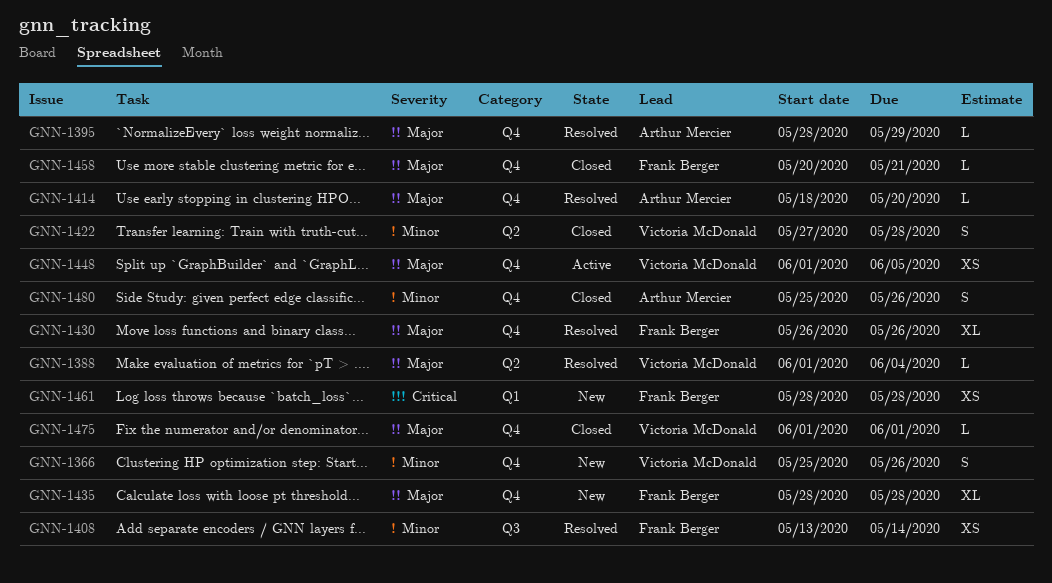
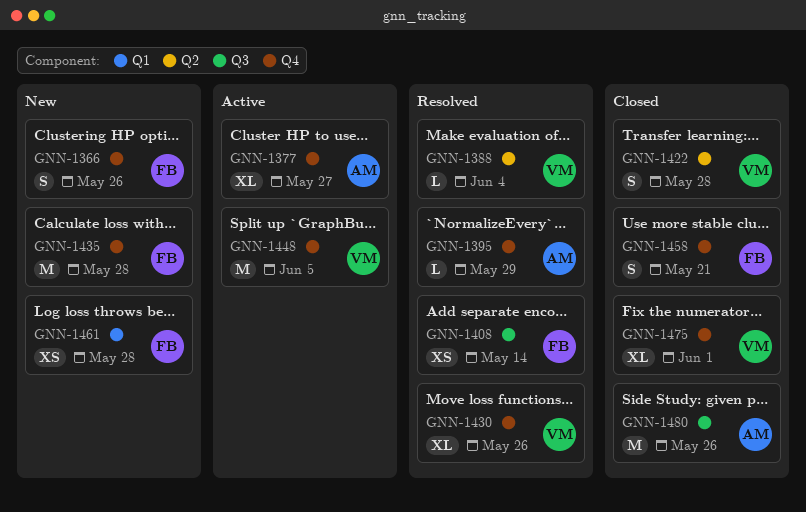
GNN-1366, owner: Victoria McDonald -> Frank Berger
GNN-1377: none -> present
GNN-1414: present -> none
GNN-1430, owner: Frank Berger -> Victoria McDonald
GNN-1435, estimate: XL -> M
GNN-1448, estimate: XS -> M
GNN-1458, estimate: L -> S
GNN-1475, estimate: L -> XL
GNN-1480, label: Q4 -> Q3
GNN-1480, estimate: S -> M

